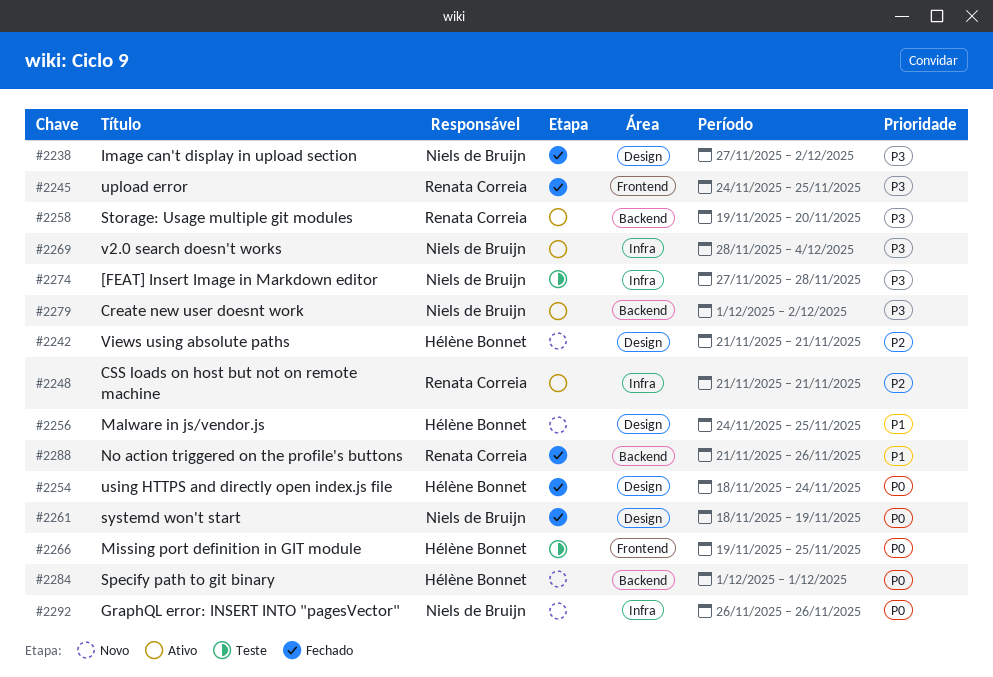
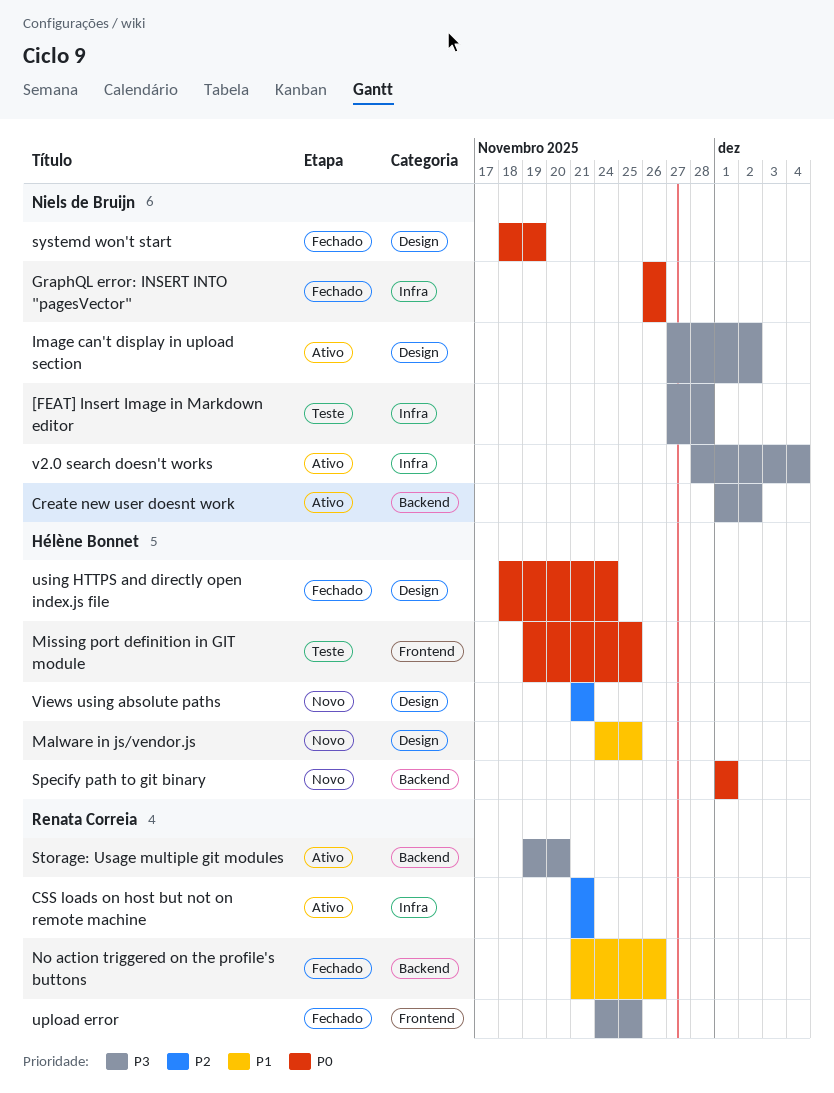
GraphQL error: INSERT INTO "pagesVector", status: Novo -> Fechado
Image can't display in upload section, status: Fechado -> Ativo

